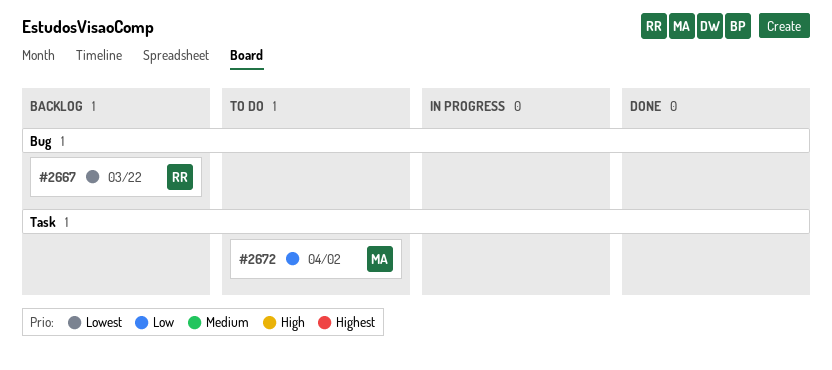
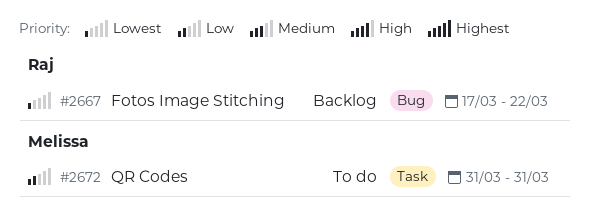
#2672, due: Apr 2 -> Mar 31

